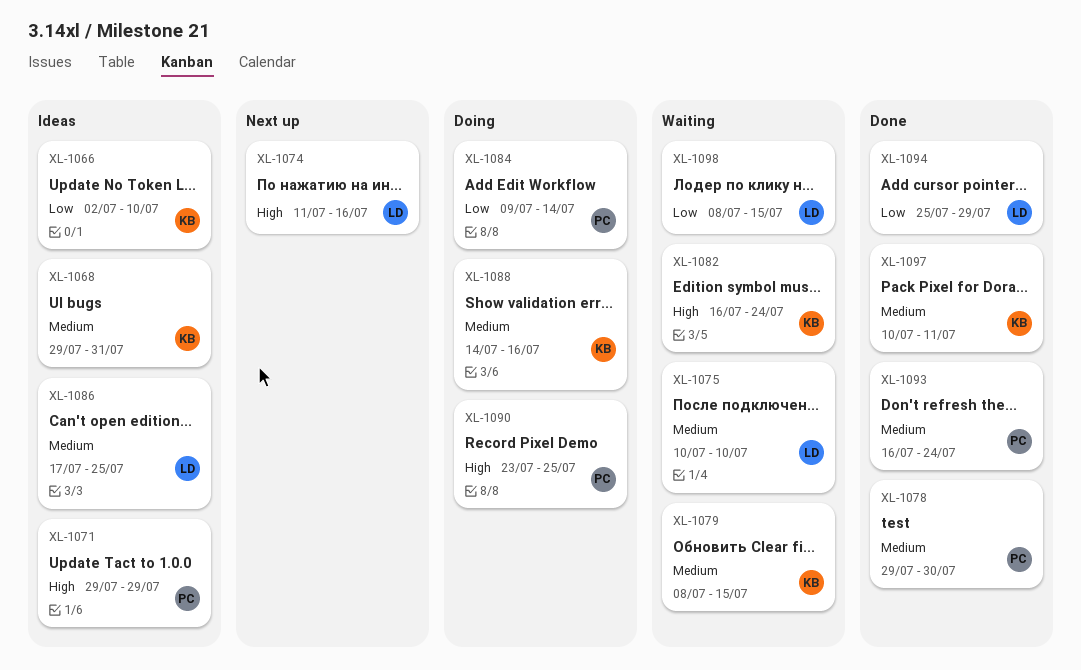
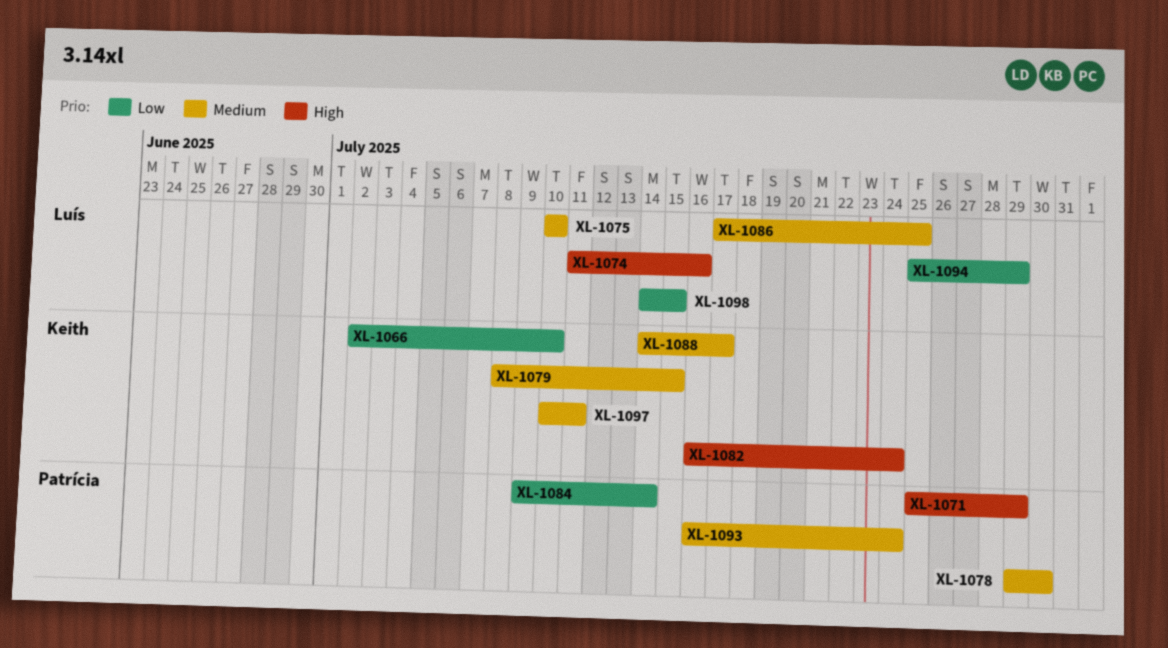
XL-1068: present -> none
XL-1071, start: Jul 29 -> Jul 25
XL-1088, due: Jul 16 -> Jul 17
XL-1090: present -> none
XL-1098, start: Jul 8 -> Jul 14

